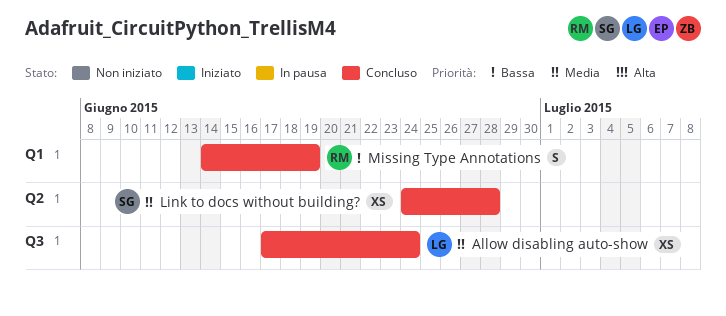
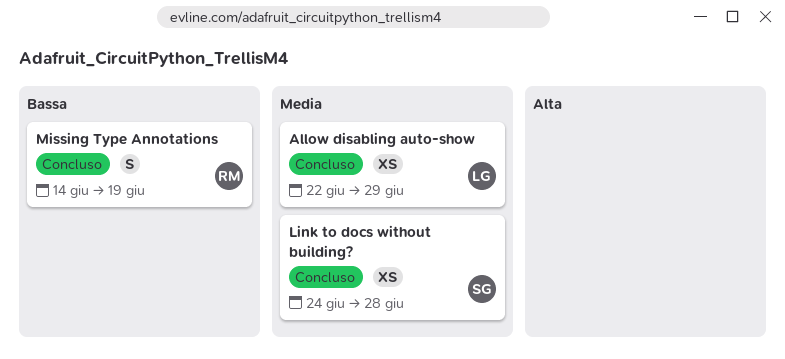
Allow disabling auto-show, start: Jun 17 -> Jun 22
Allow disabling auto-show, due: Jun 24 -> Jun 29

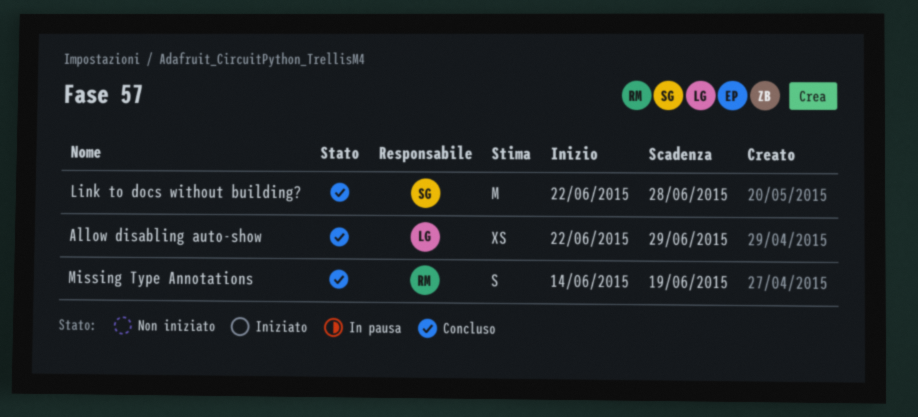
Link to docs without building?, estimate: XS -> M
Link to docs without building?, start: Jun 24 -> Jun 22

